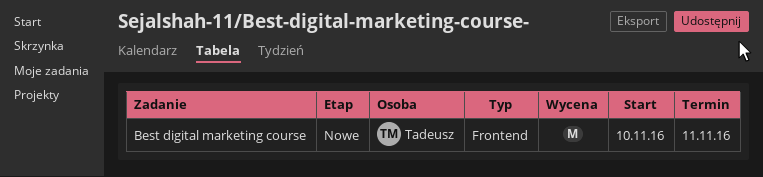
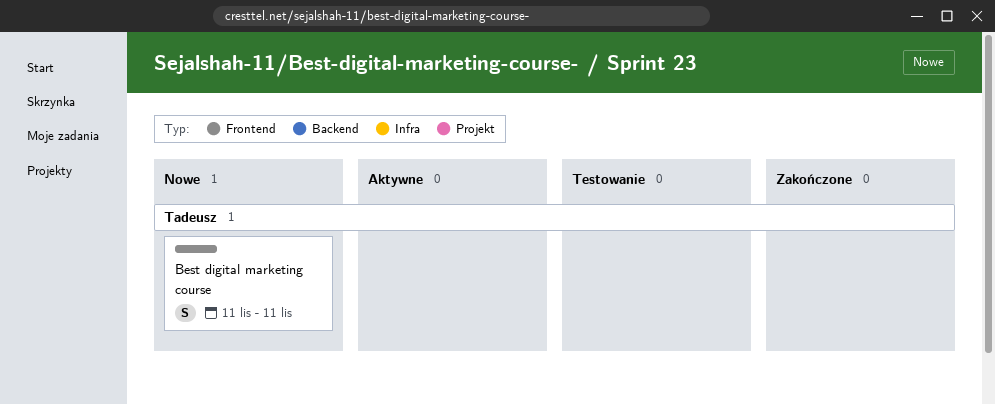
Best digital marketing course, estimate: M -> S
Best digital marketing course, start: Nov 10 -> Nov 11

